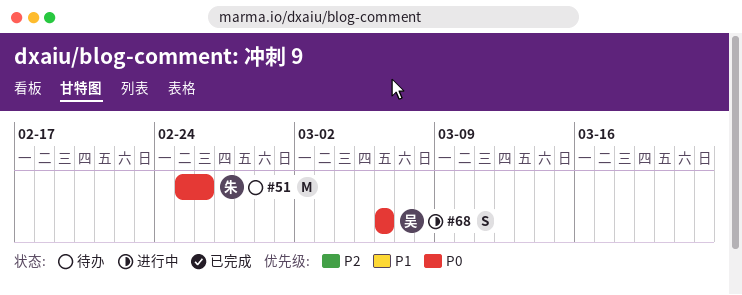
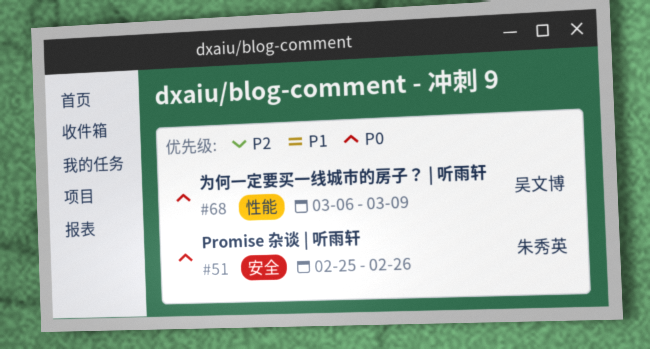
#68, due: Mar 6 -> Mar 9

